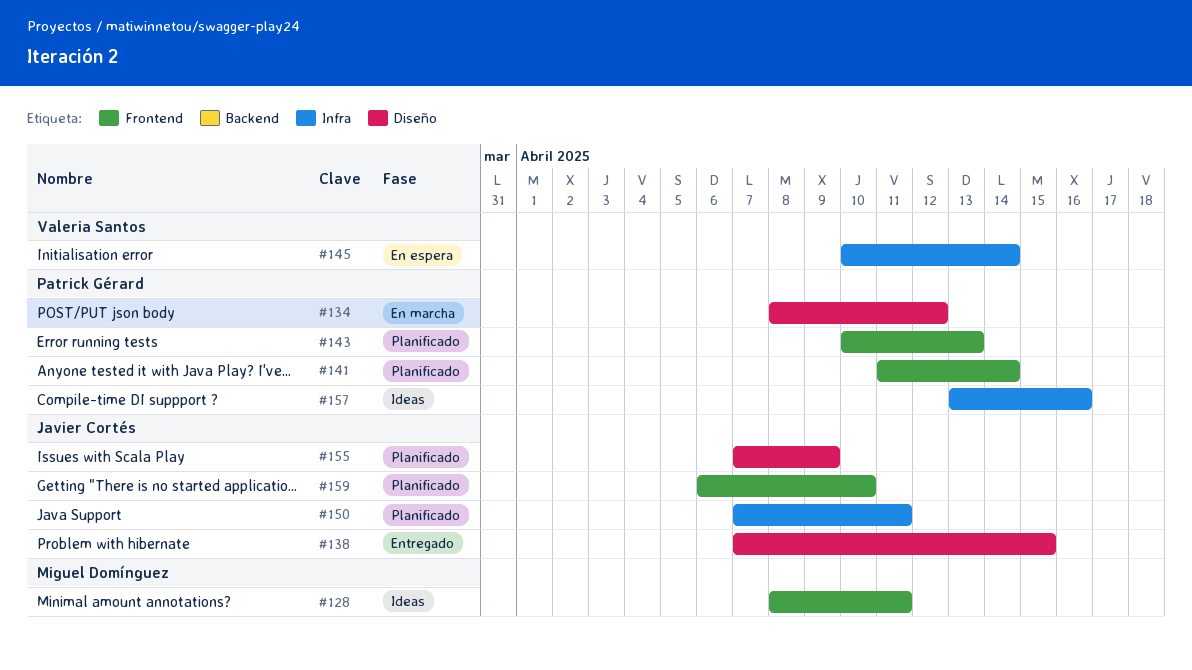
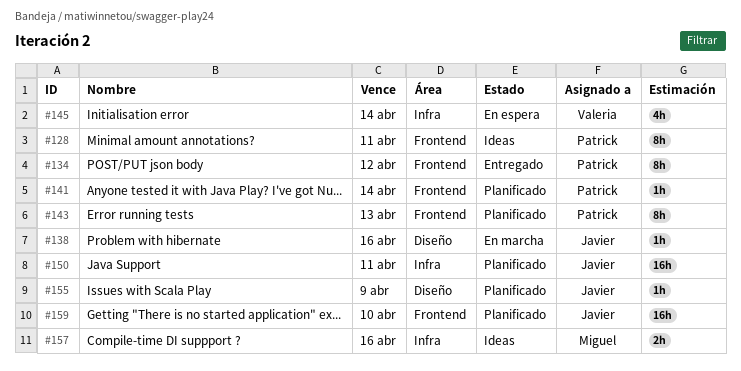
#128, owner: Miguel Domínguez -> Patrick Gérard
#134, status: En marcha -> Entregado
#134, label: Diseño -> Frontend
#138, status: Entregado -> En marcha
#138, due: Apr 15 -> Apr 16
#157, owner: Patrick Gérard -> Miguel Domínguez

